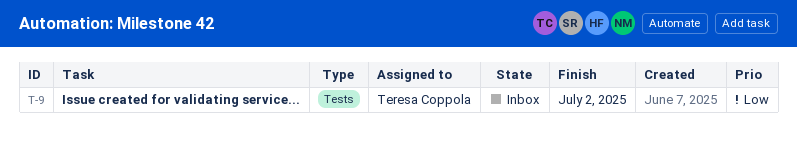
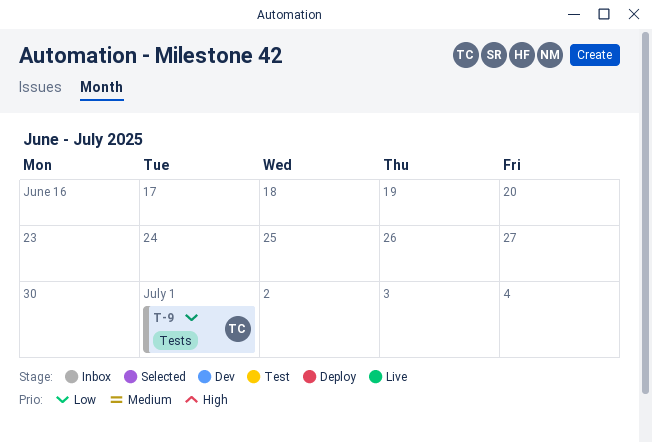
T-9, due: Jul 2 -> Jul 1

